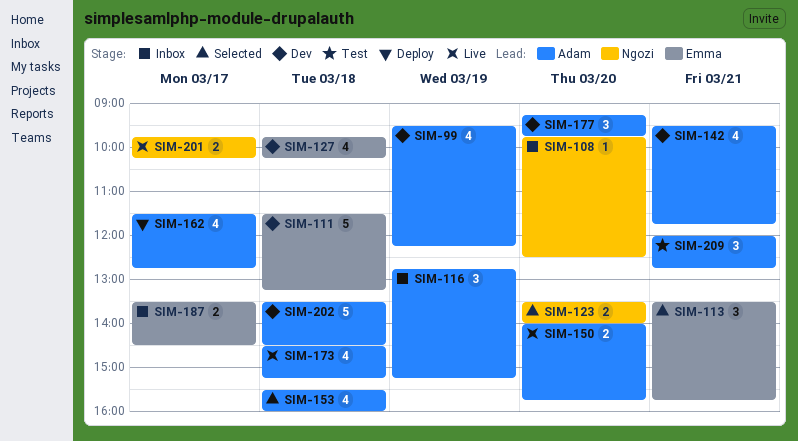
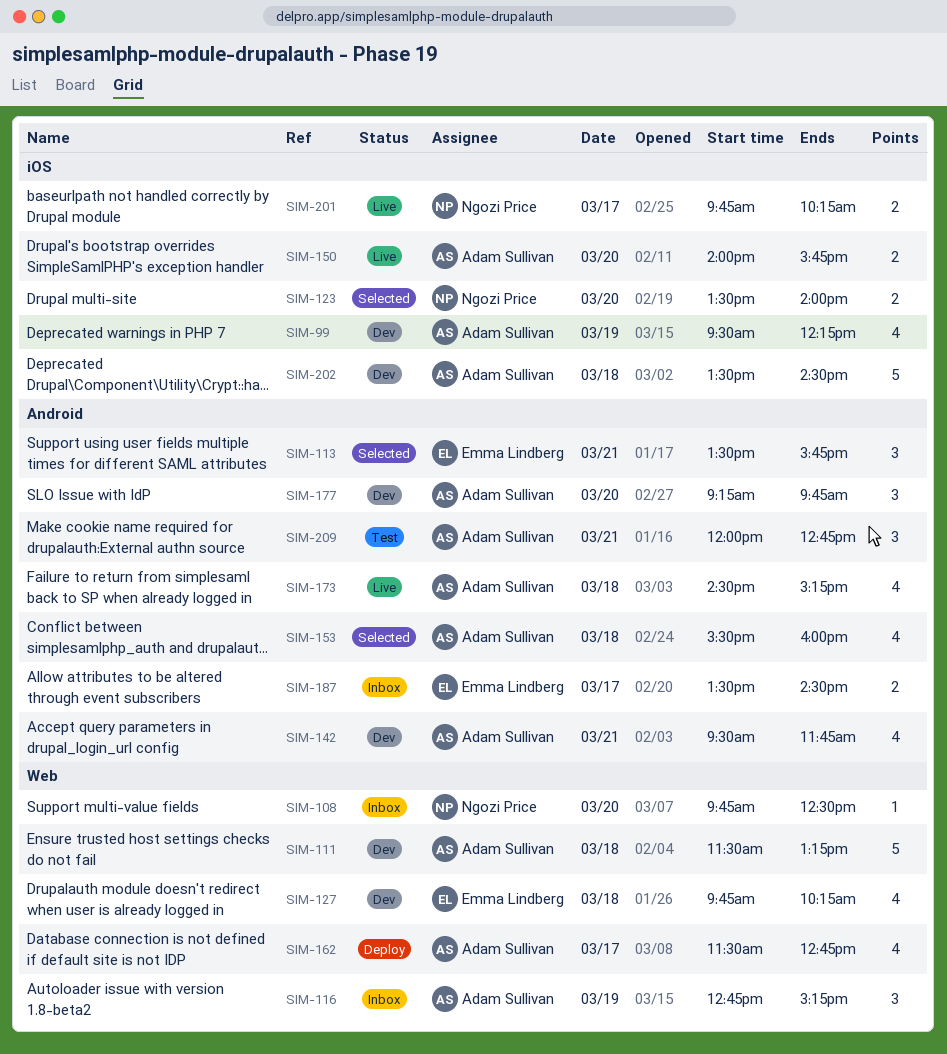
SIM-111, owner: Emma Lindberg -> Adam Sullivan

